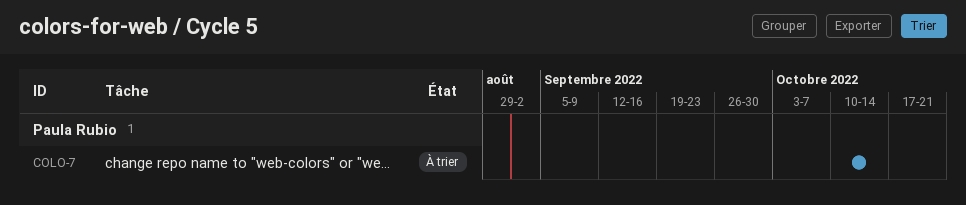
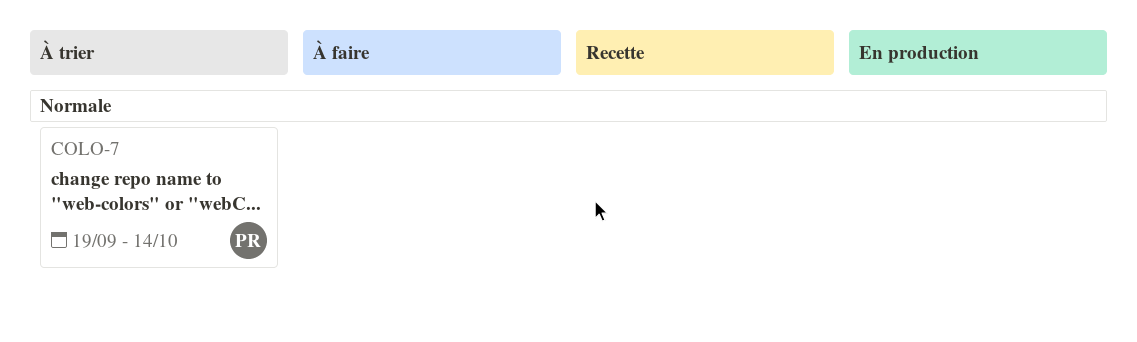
COLO-7, start: Oct 10 -> Sep 19

